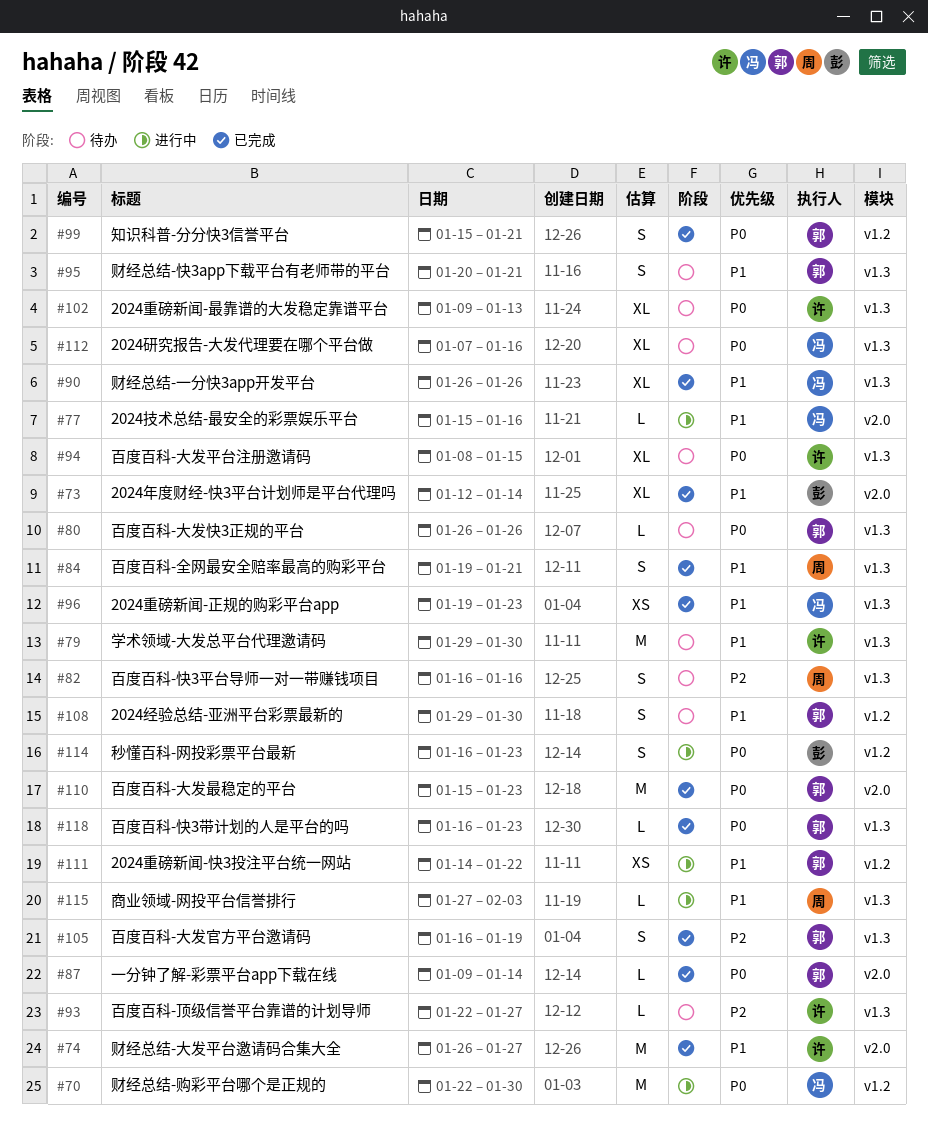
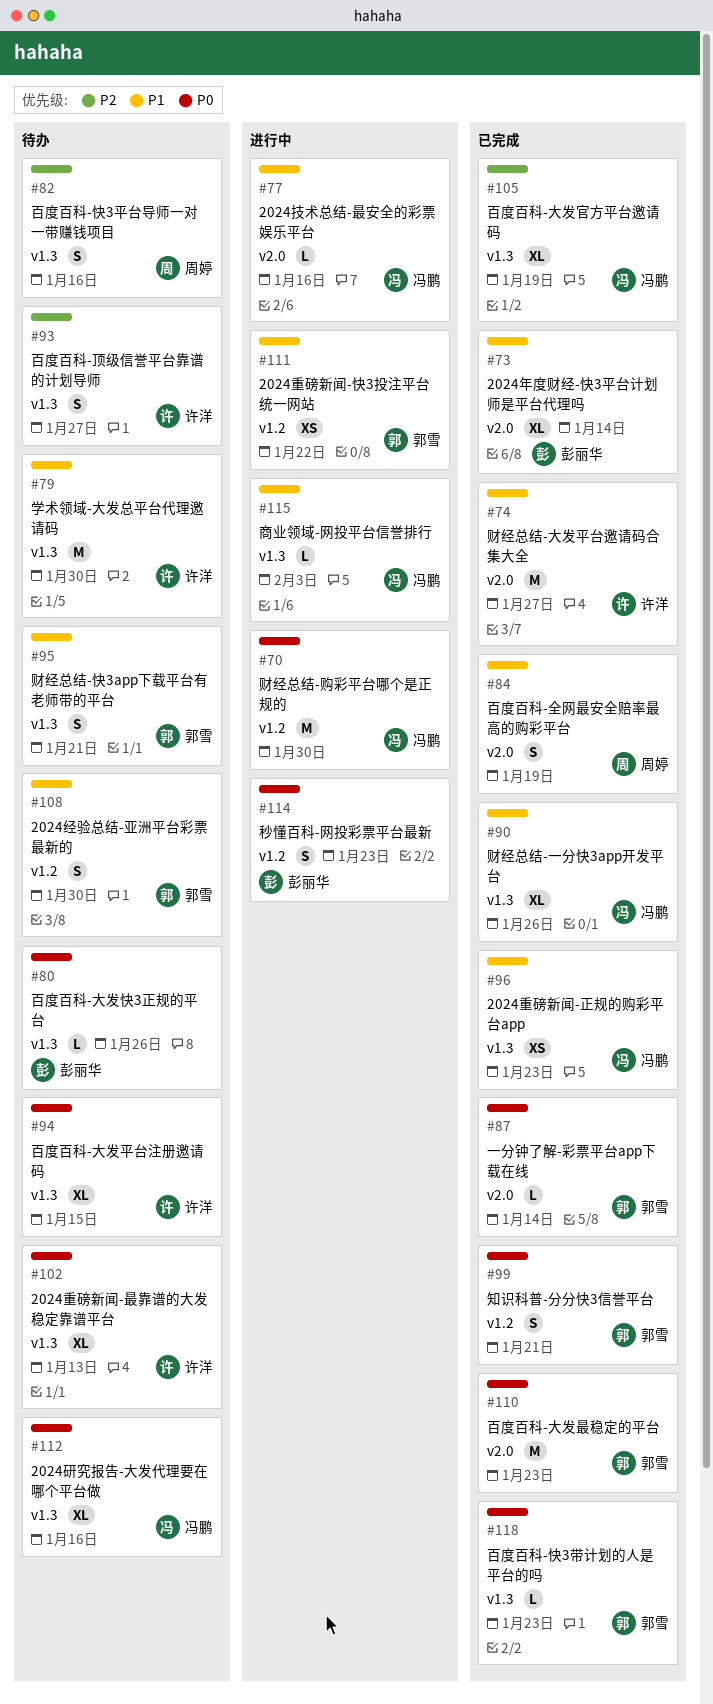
#80, owner: 郭雪 -> 彭丽华
#84, label: v1.3 -> v2.0
#84, due: Jan 21 -> Jan 19
#93, estimate: L -> S
#105, owner: 郭雪 -> 冯鹏
#105, estimate: S -> XL
#115, owner: 周婷 -> 冯鹏

